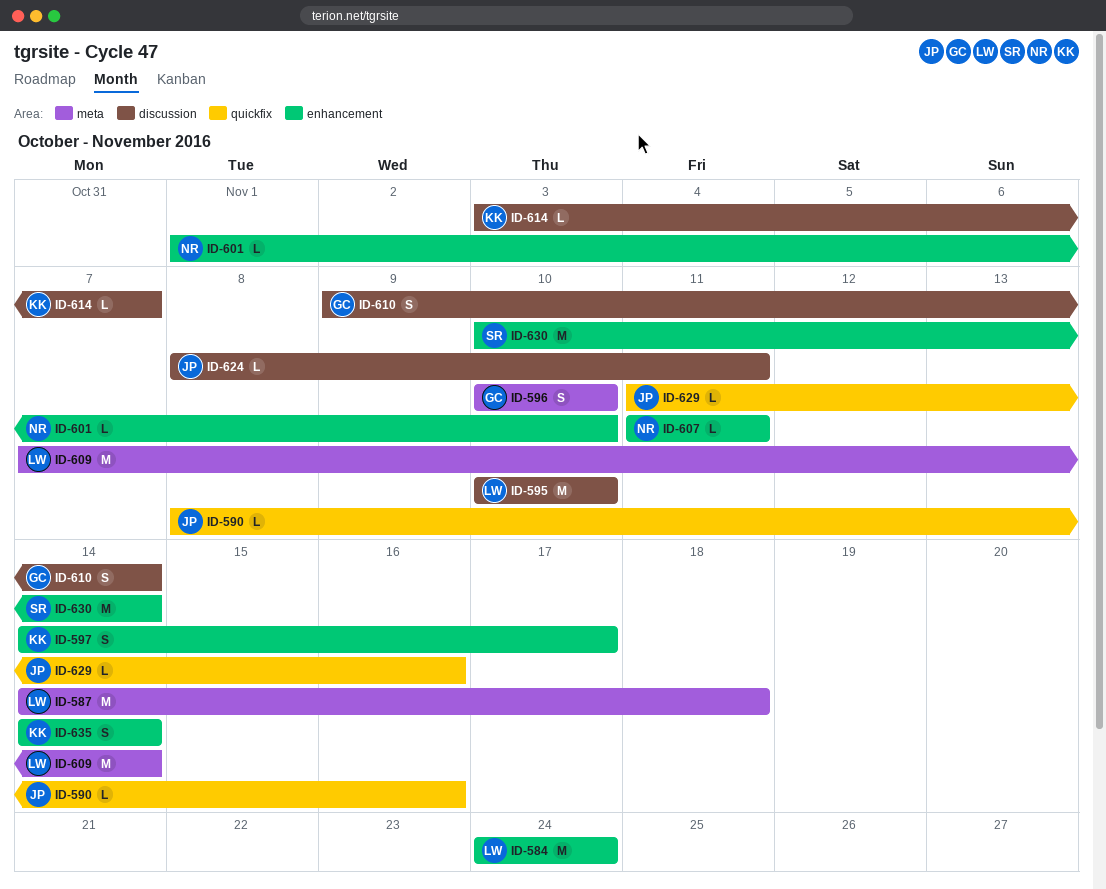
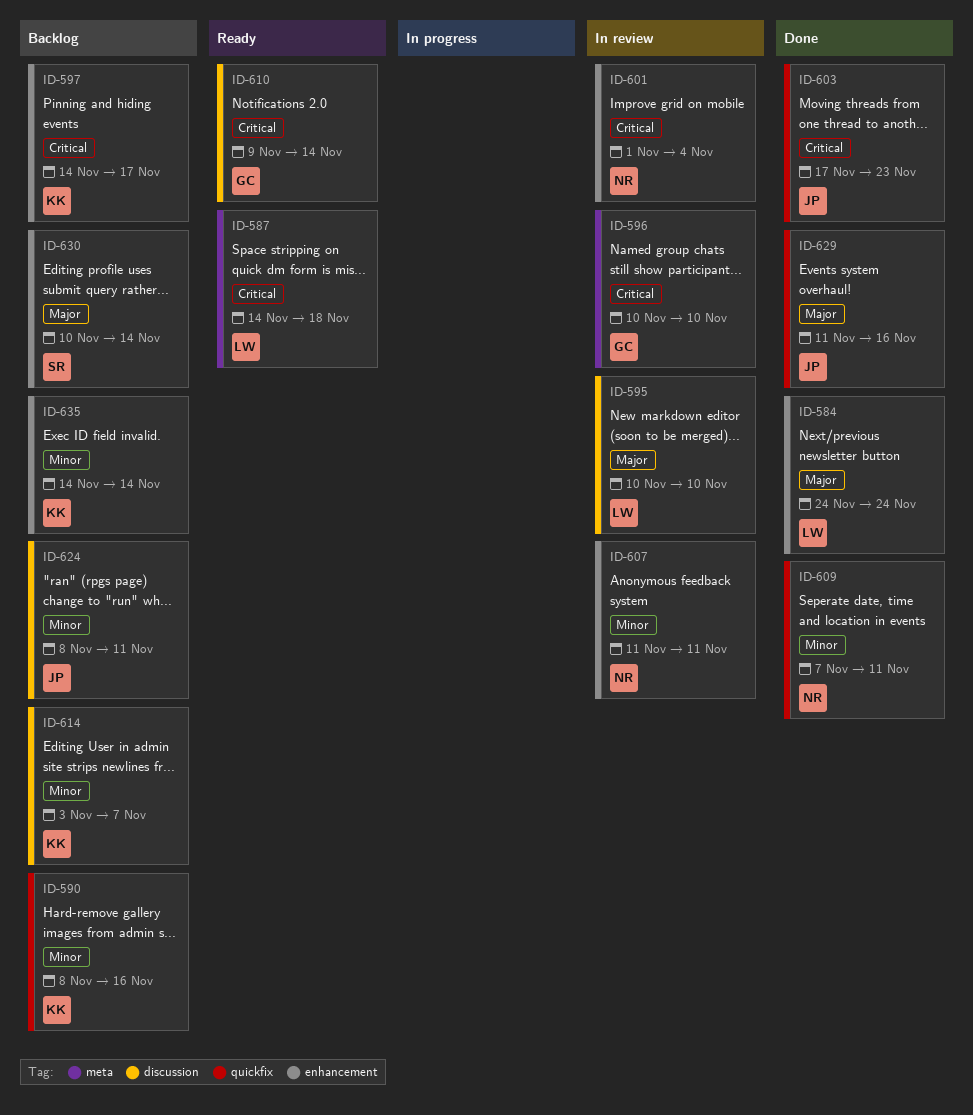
ID-590, owner: JP -> KK
ID-601, due: Nov 10 -> Nov 4
ID-603: none -> present
ID-609, owner: LW -> NR
ID-609, label: meta -> quickfix
ID-609, due: Nov 14 -> Nov 11

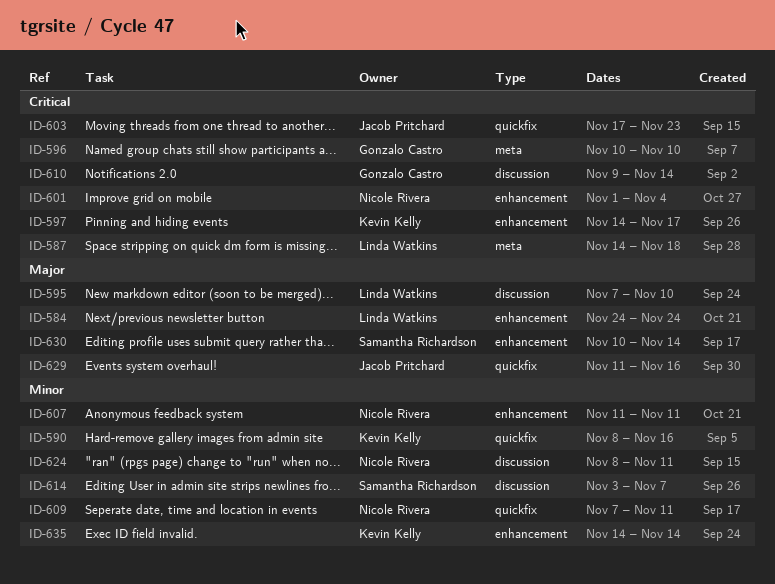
ID-595, start: Nov 10 -> Nov 7
ID-614, owner: Kevin Kelly -> Samantha Richardson
ID-624, owner: Jacob Pritchard -> Nicole Rivera

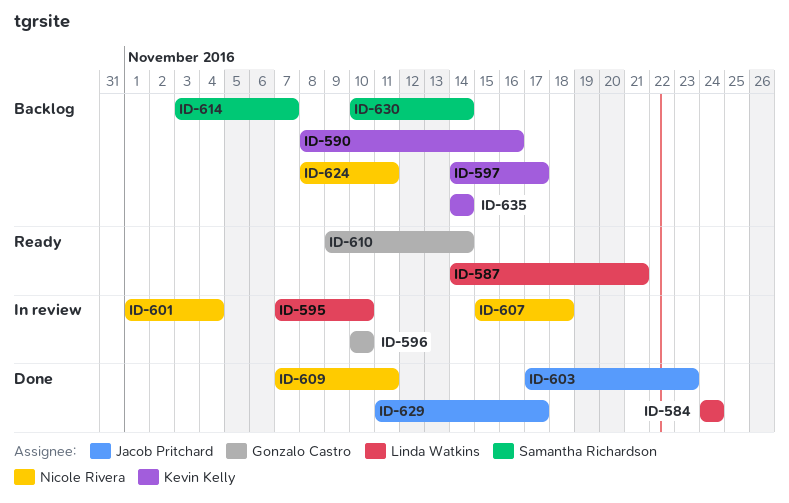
ID-587, due: Nov 18 -> Nov 21
ID-607, start: Nov 11 -> Nov 15
ID-607, due: Nov 11 -> Nov 18
ID-629, due: Nov 16 -> Nov 17

